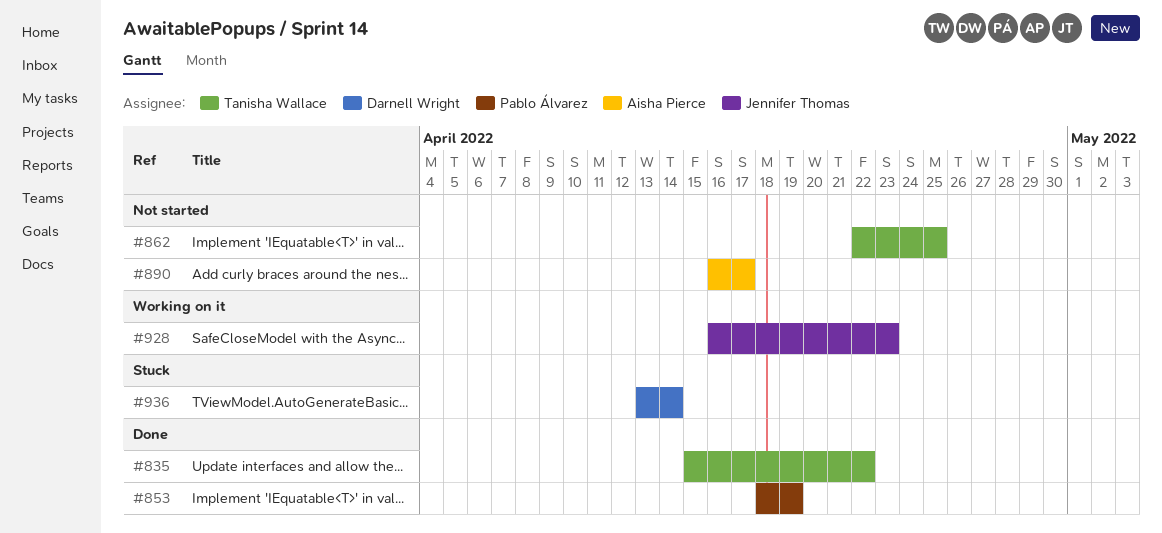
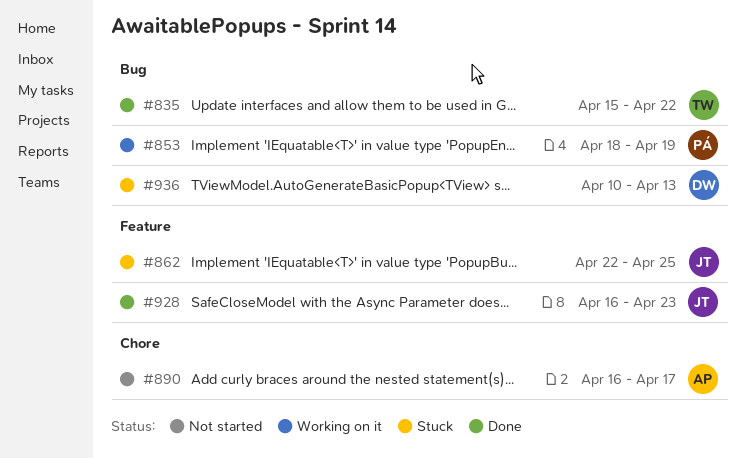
#853, status: Done -> Working on it
#862, status: Not started -> Stuck
#862, owner: Tanisha Wallace -> Jennifer Thomas
#928, status: Working on it -> Done
#936, start: Apr 13 -> Apr 10
#936, due: Apr 14 -> Apr 13

